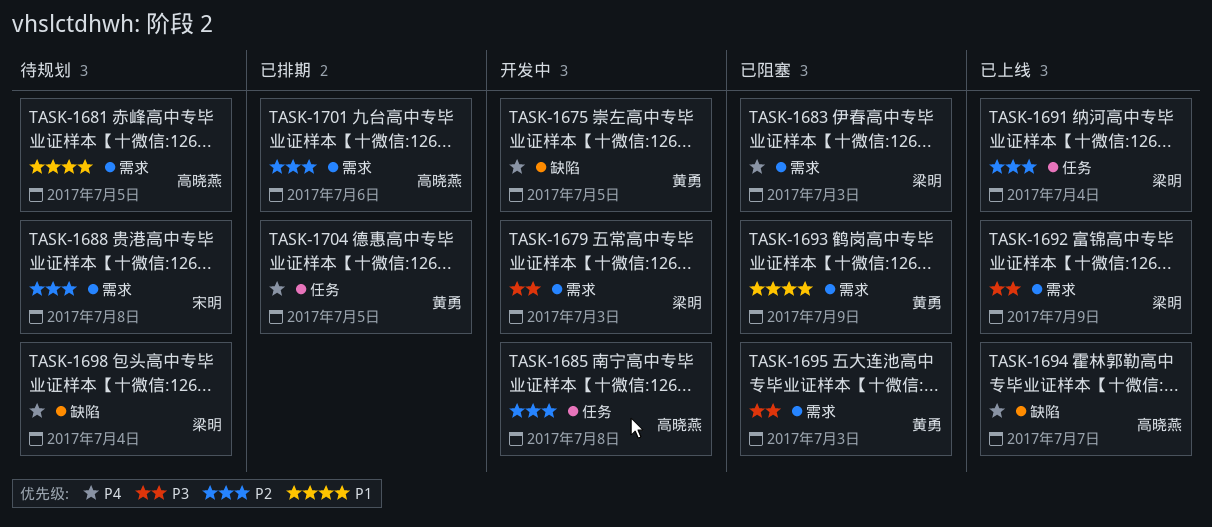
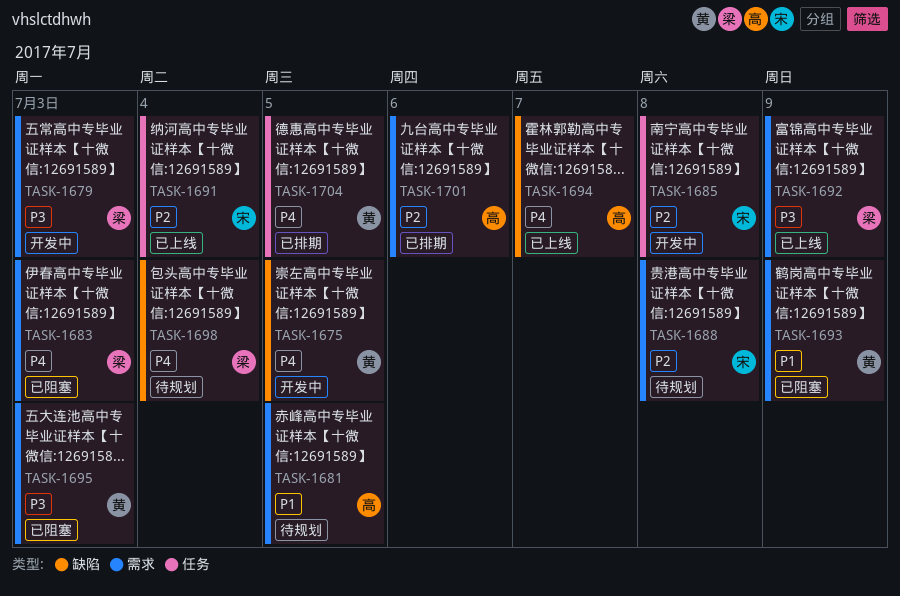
TASK-1685, owner: 高晓燕 -> 宋明
TASK-1691, owner: 梁明 -> 宋明

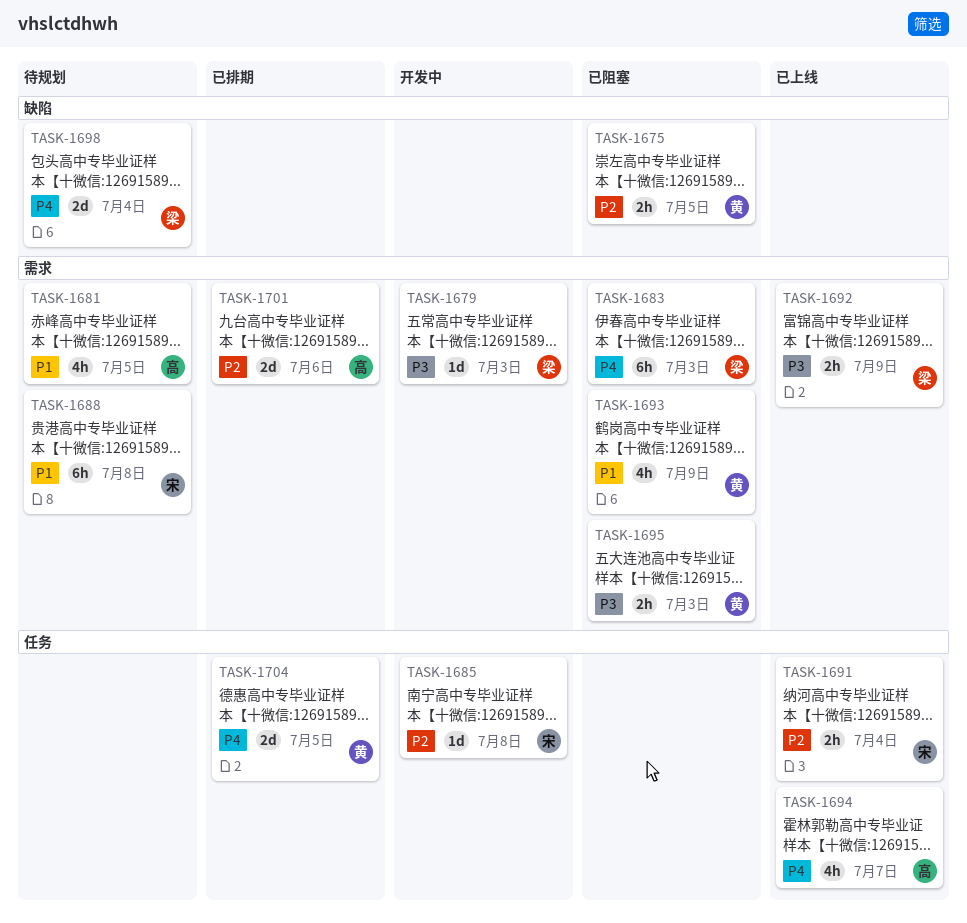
TASK-1675, status: 开发中 -> 已阻塞
TASK-1675, priority: P4 -> P2
TASK-1688, priority: P2 -> P1
TASK-1694, label: 缺陷 -> 任务

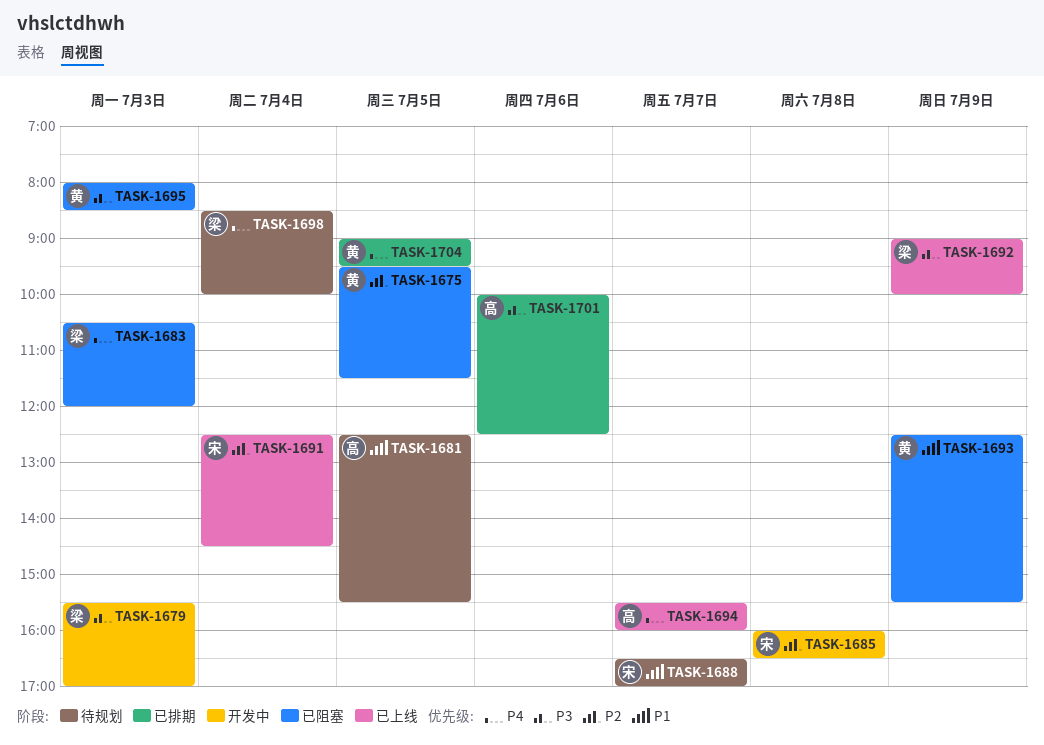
TASK-1688, day: Jul 8 -> Jul 7
TASK-1701, priority: P2 -> P3

